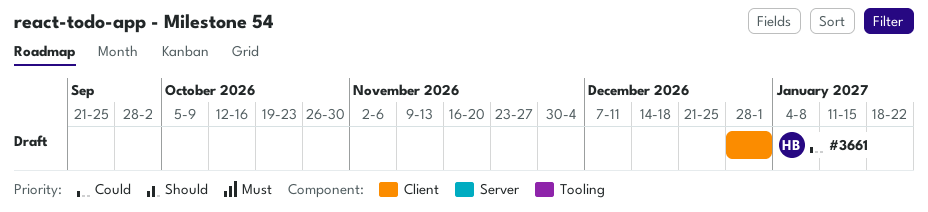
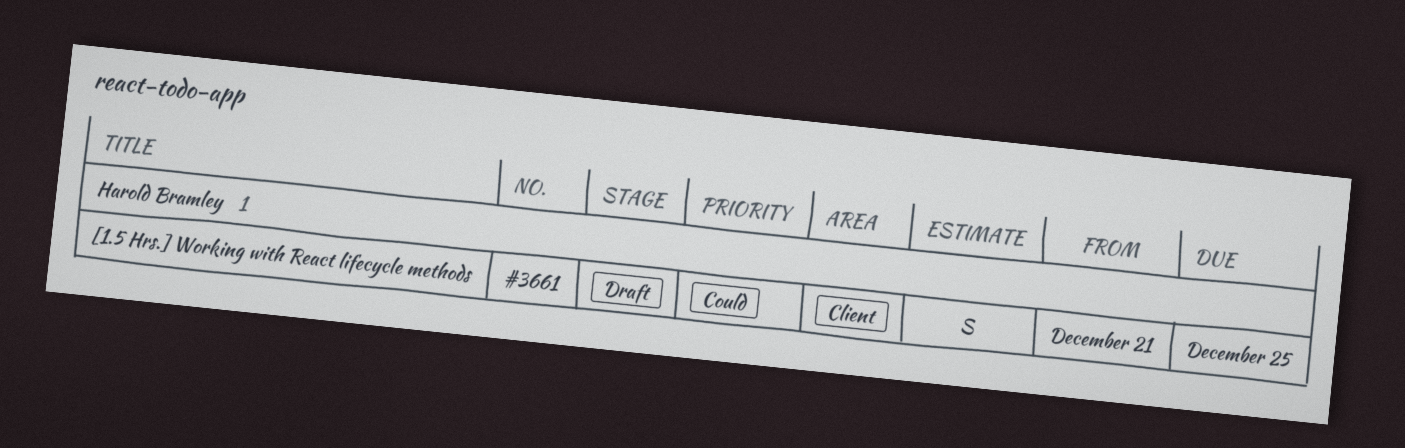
#3661, start: Dec 28 -> Dec 21
#3661, due: Jan 1 -> Dec 25

